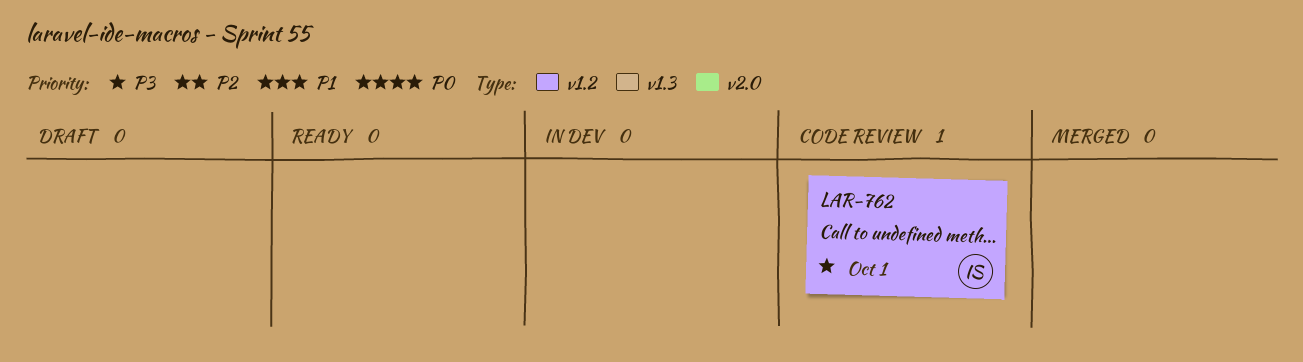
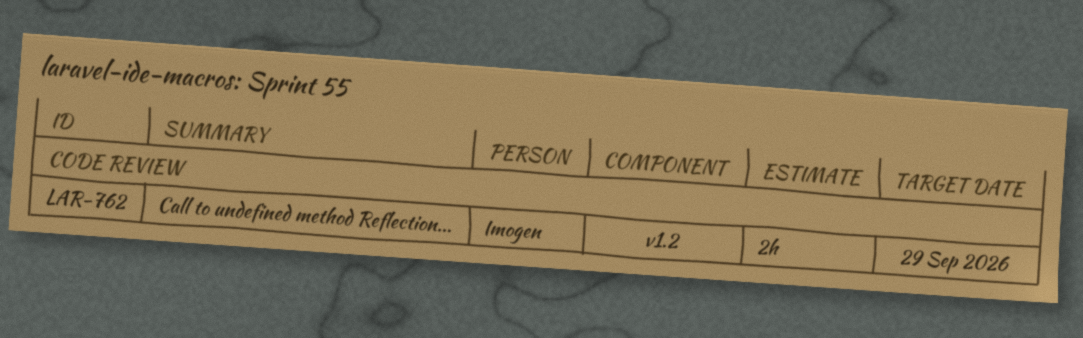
LAR-762, due: Oct 1 -> Sep 29

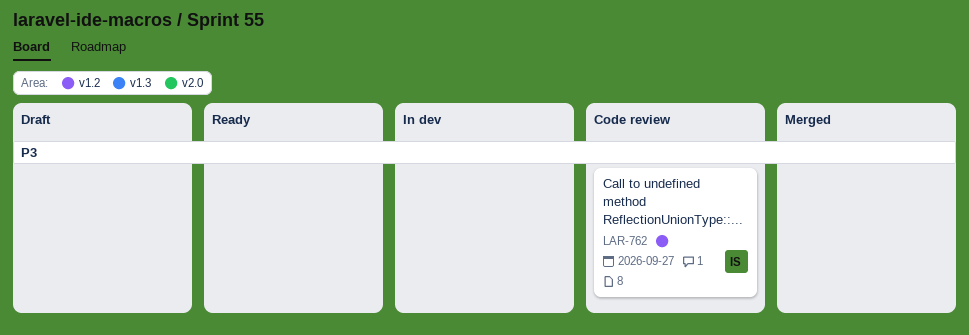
LAR-762, due: Sep 29 -> Sep 27

